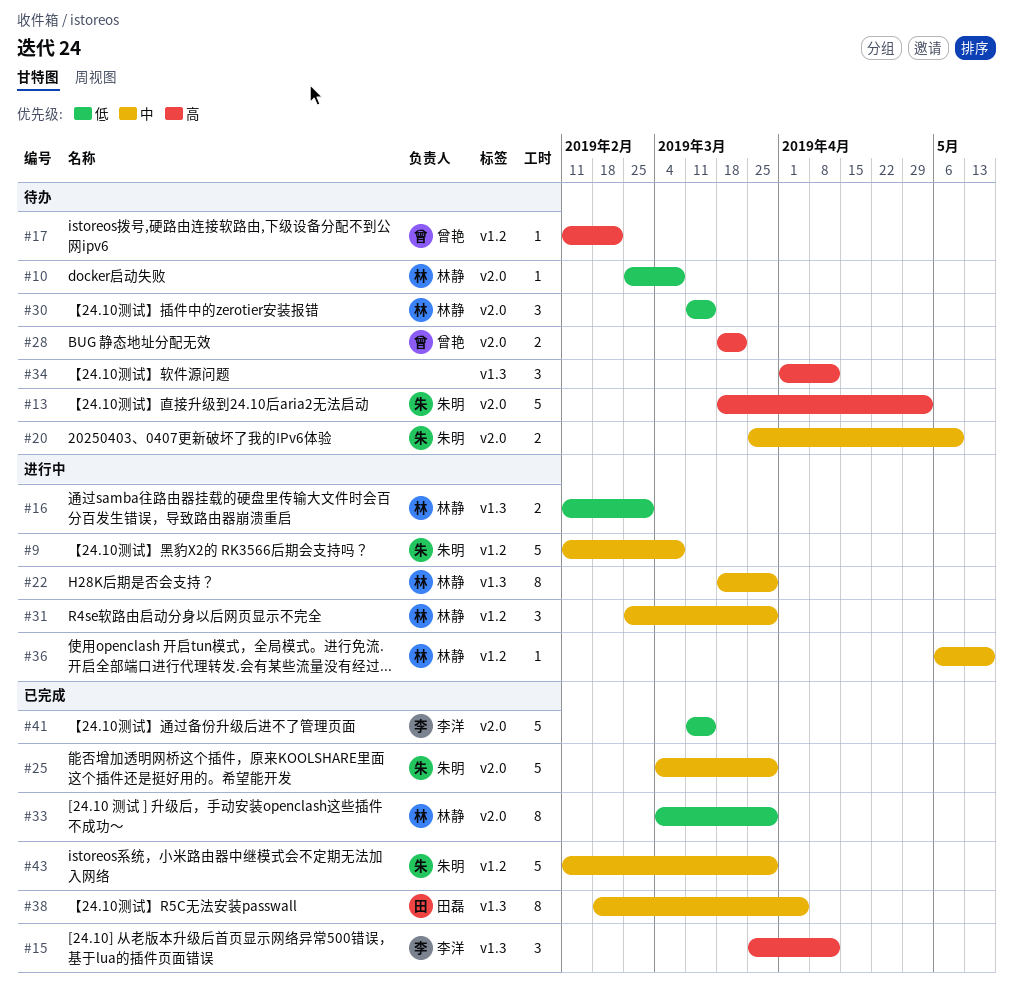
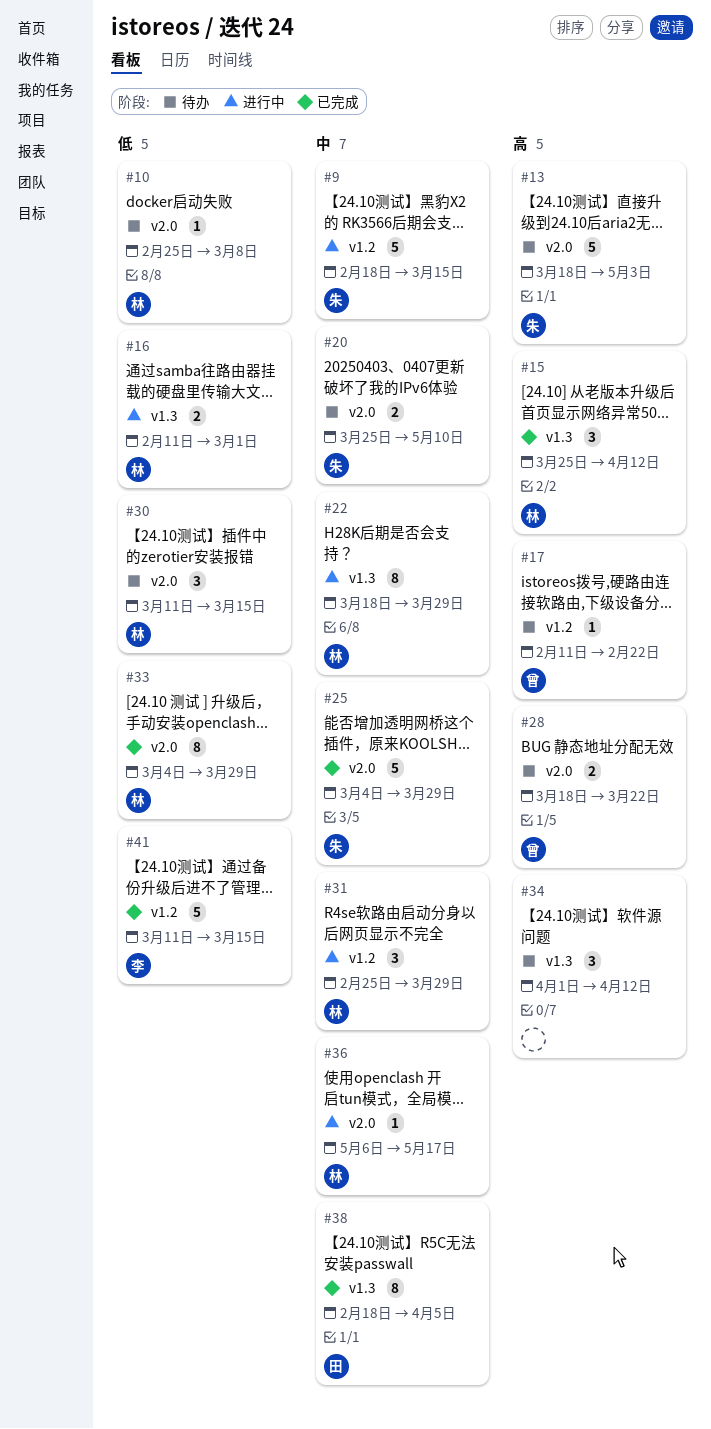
#9, start: Feb 11 -> Feb 18
#9, due: Mar 8 -> Mar 15
#15, owner: 李洋 -> 林静
#36, label: v1.2 -> v2.0
#41, label: v2.0 -> v1.2
#43: present -> none

